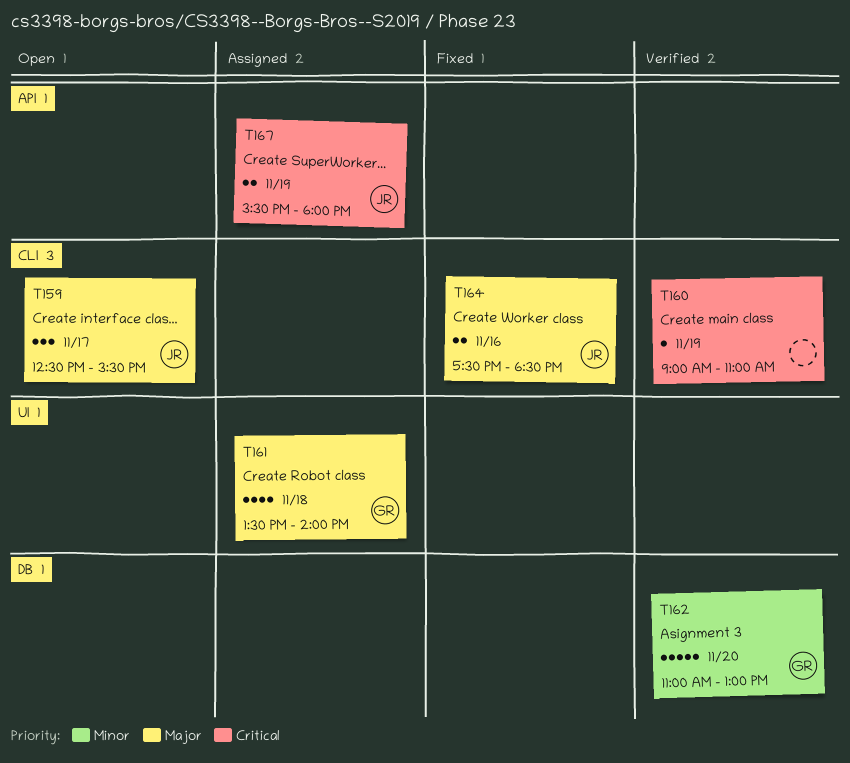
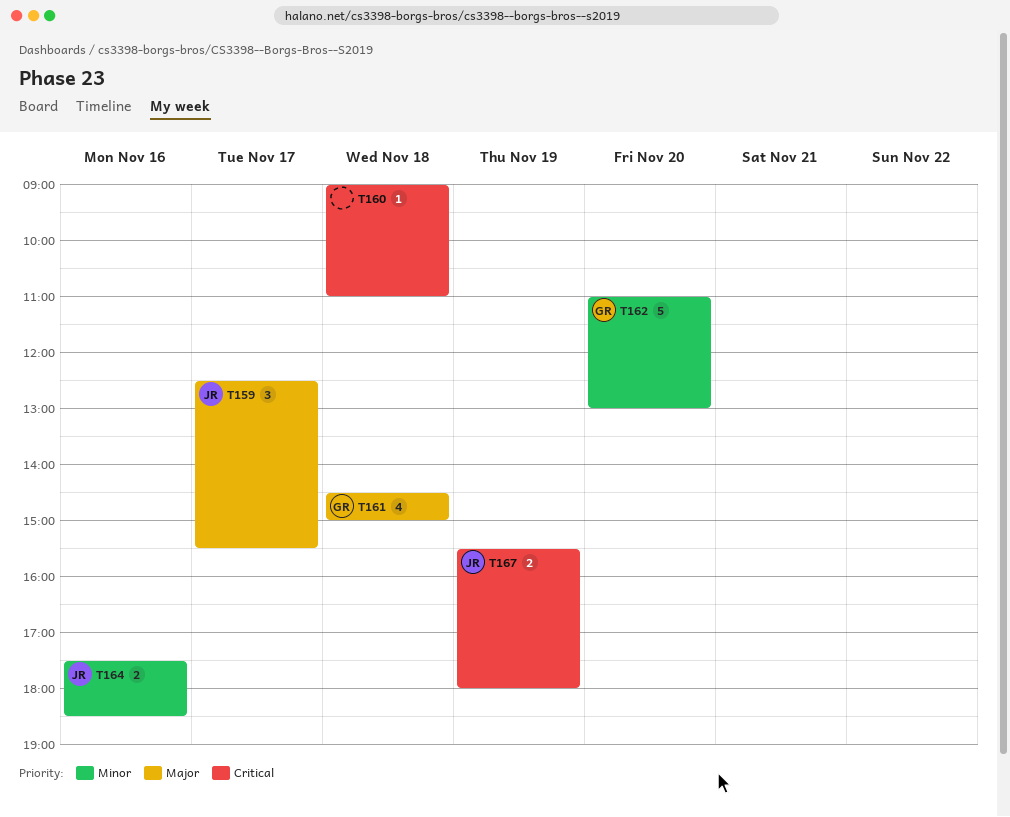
T160, day: Nov 19 -> Nov 18
T161, begins: 13:30 -> 14:30
T161, ends: 14:00 -> 15:00
T164, priority: Major -> Minor

